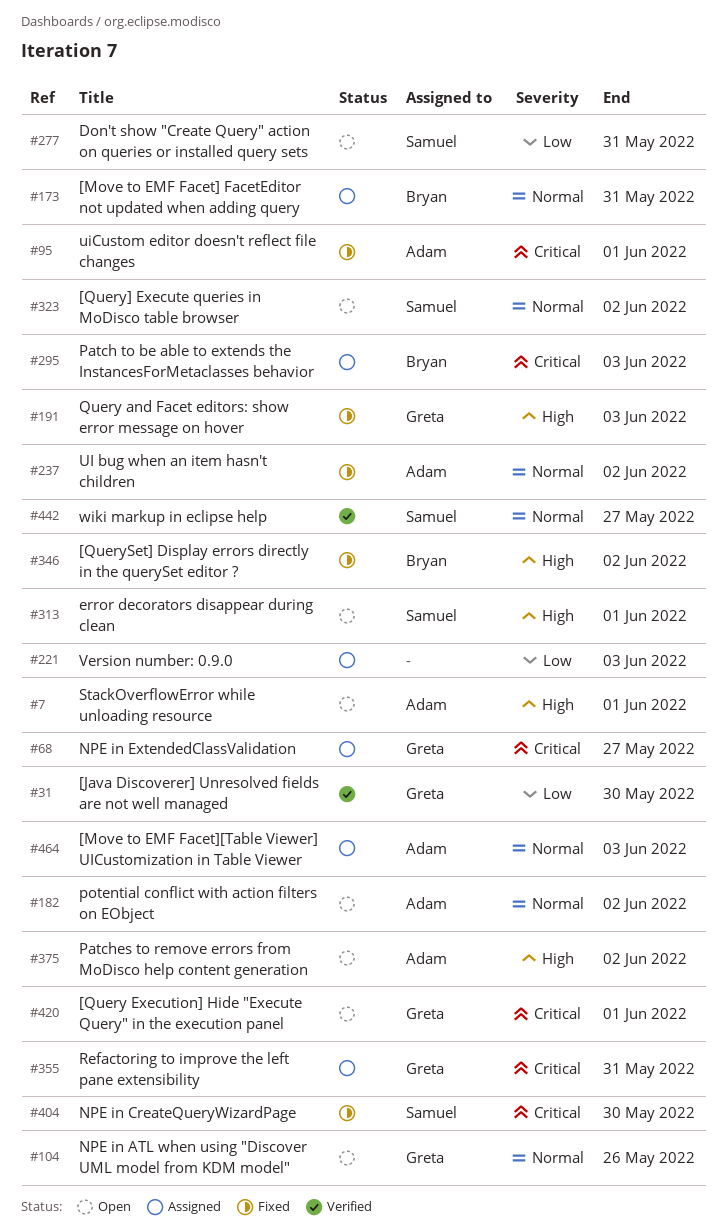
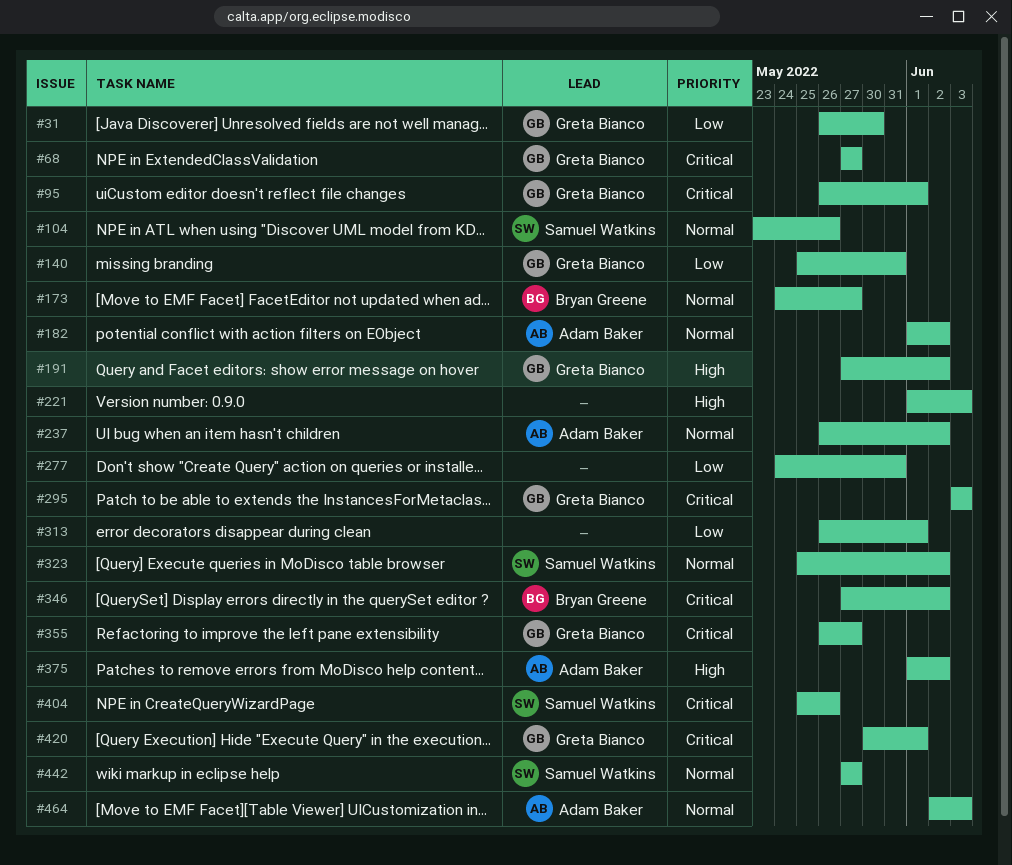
#7: present -> none
#95, owner: Adam Baker -> Greta Bianco
#104, owner: Greta Bianco -> Samuel Watkins
#140: none -> present
#173, due: May 31 -> May 27
#191, due: Jun 3 -> Jun 2
#221, priority: Low -> High
#277, owner: Samuel Watkins -> none
#295, owner: Bryan Greene -> Greta Bianco
#313, owner: Samuel Watkins -> none
#313, priority: High -> Low
#346, priority: High -> Critical
#355, due: May 31 -> May 27
#404, due: May 30 -> May 26

